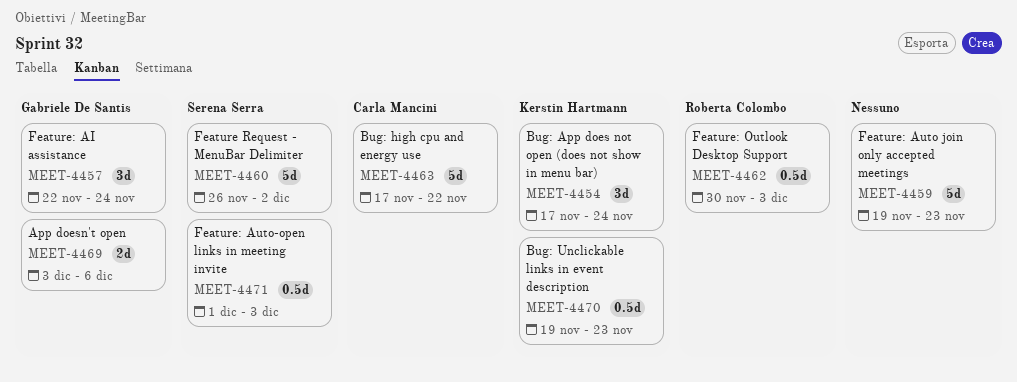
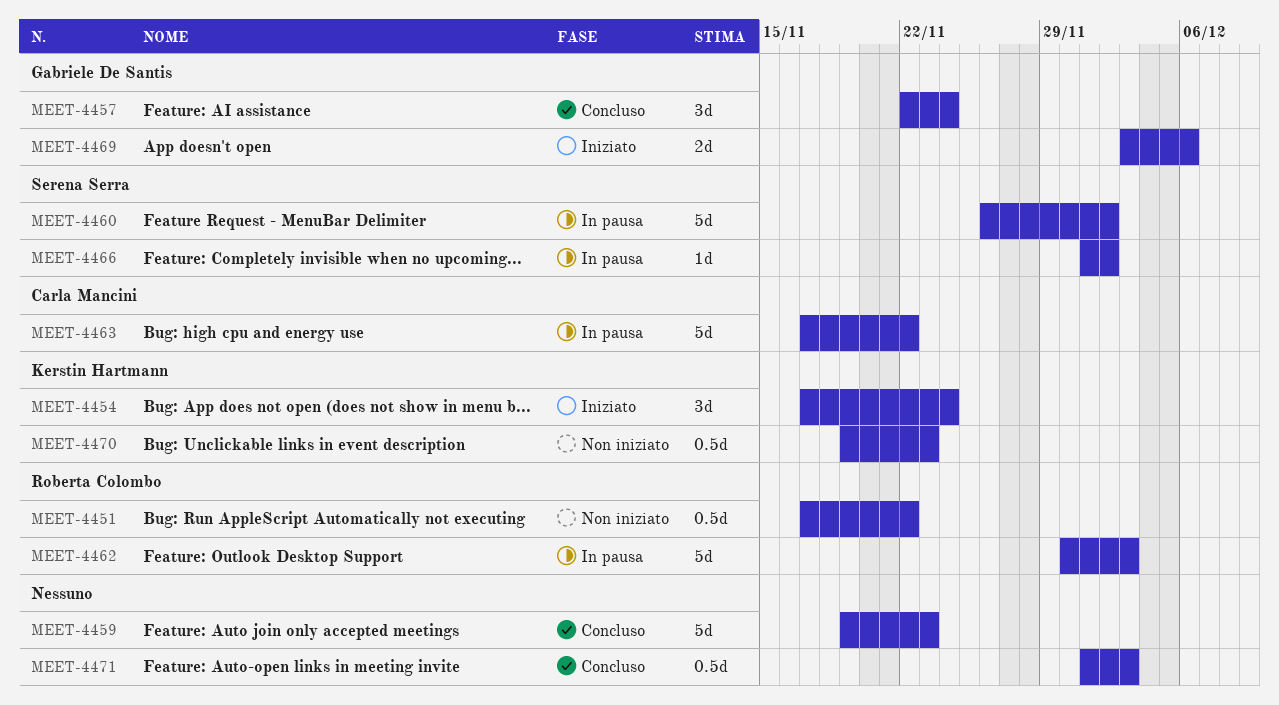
MEET-4451: none -> present
MEET-4462, estimate: 0.5d -> 5d
MEET-4466: none -> present
MEET-4471, owner: Serena Serra -> none

